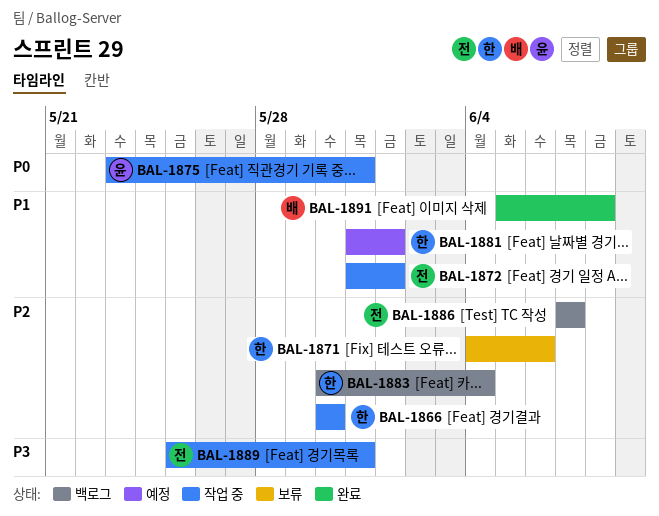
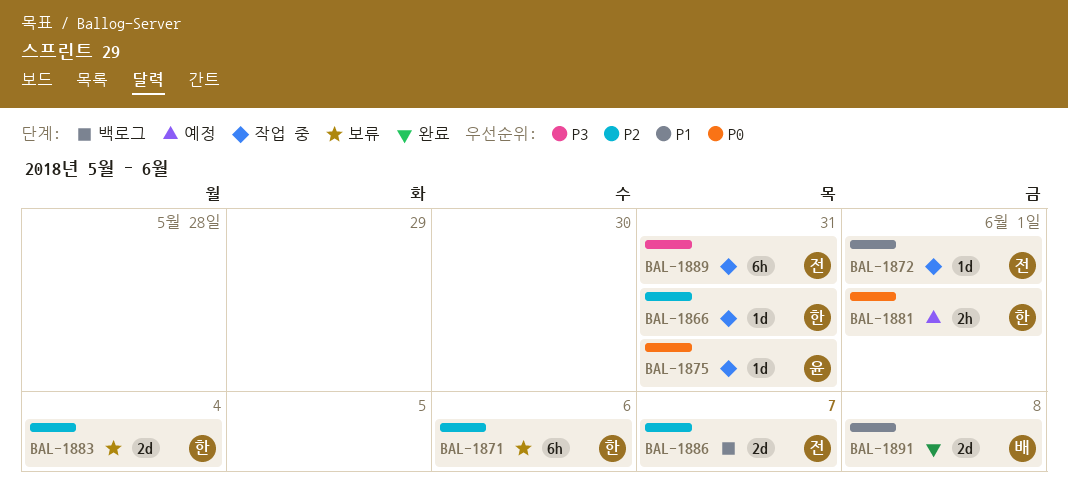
BAL-1866, due: May 30 -> May 31
BAL-1881, priority: P1 -> P0
BAL-1883, status: 백로그 -> 보류

